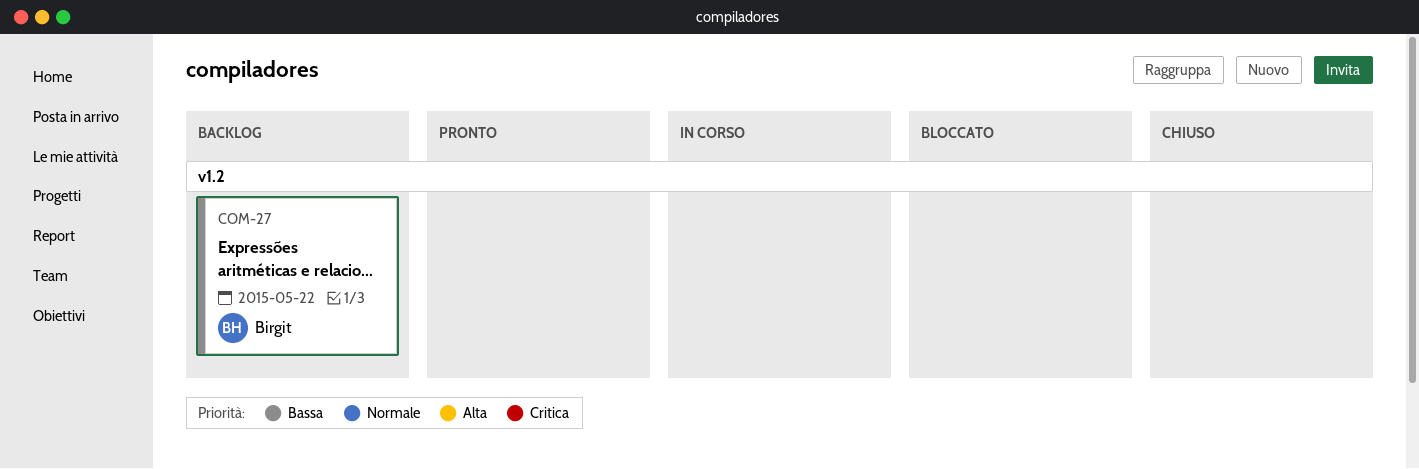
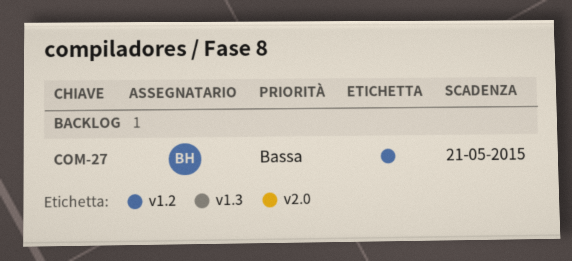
COM-27, due: May 22 -> May 21

